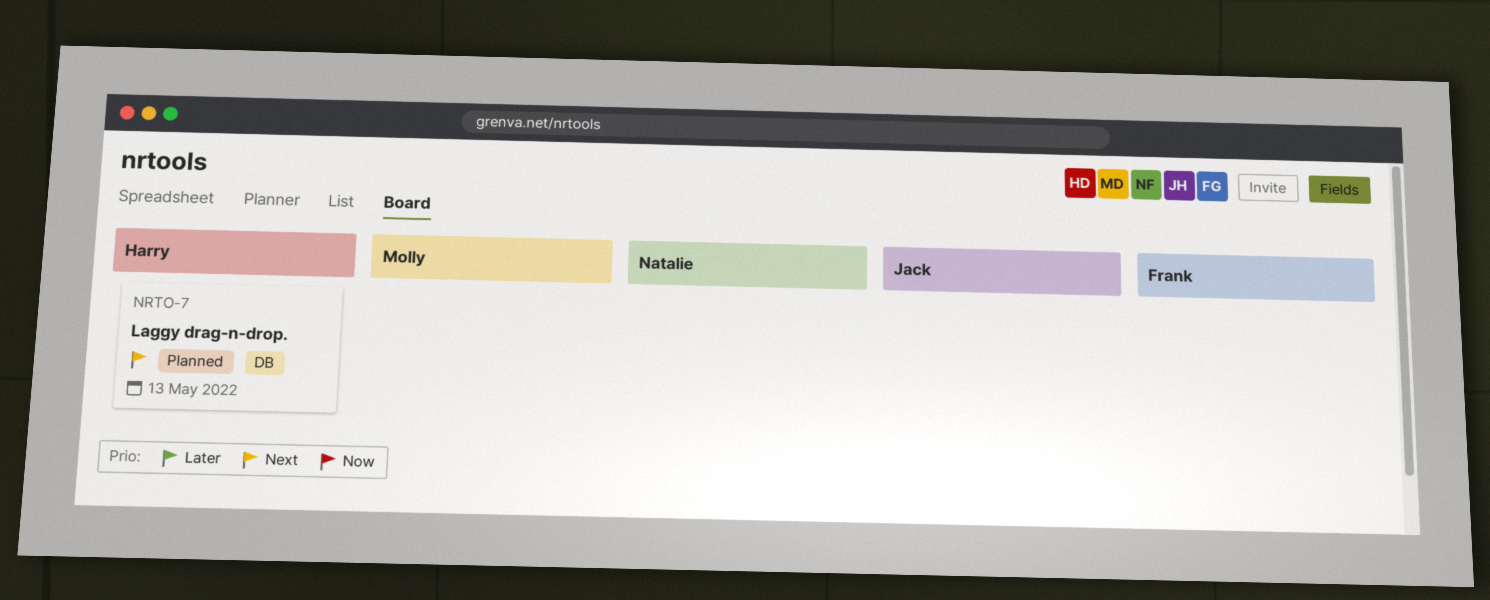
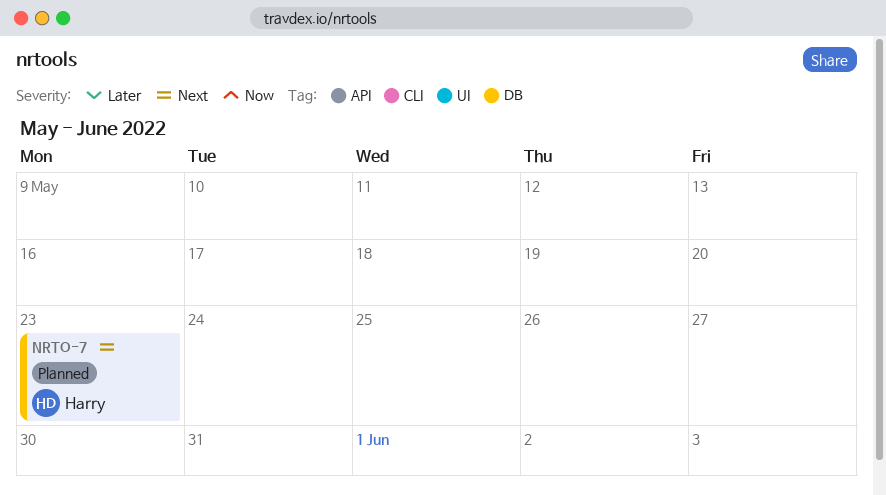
NRTO-7, due: May 13 -> May 23

